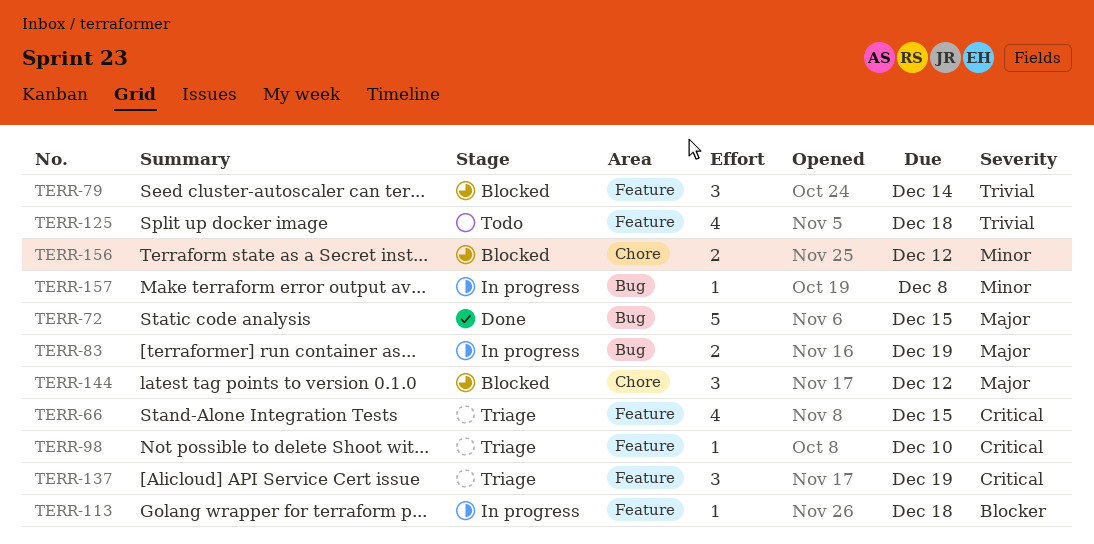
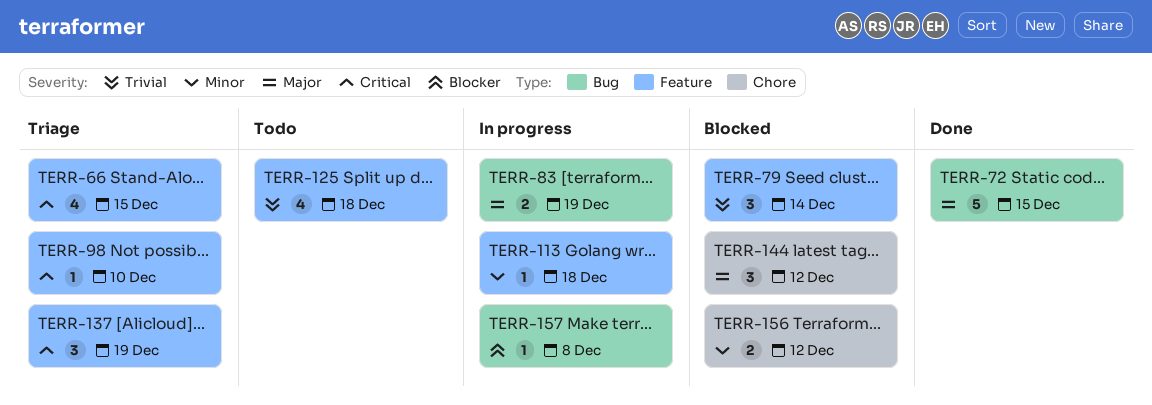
TERR-113, priority: Blocker -> Minor
TERR-157, priority: Minor -> Blocker

